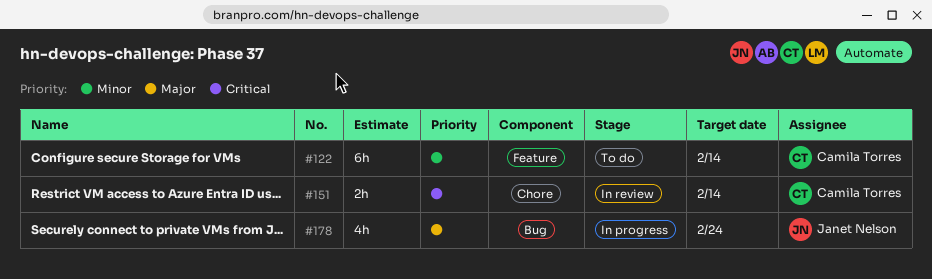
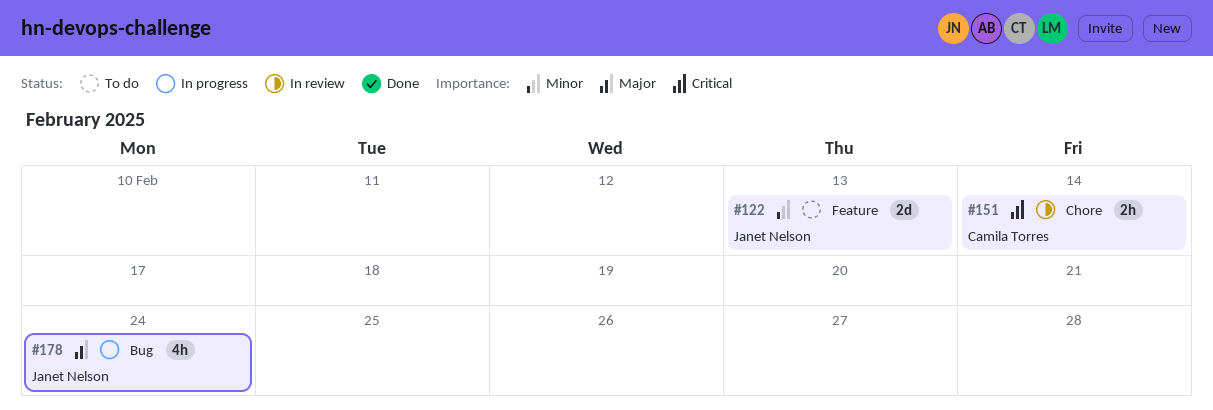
#122, owner: Camila Torres -> Janet Nelson
#122, estimate: 6h -> 2d
#122, due: Feb 14 -> Feb 13

